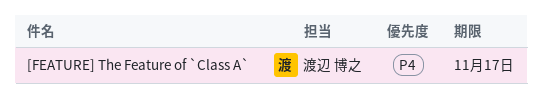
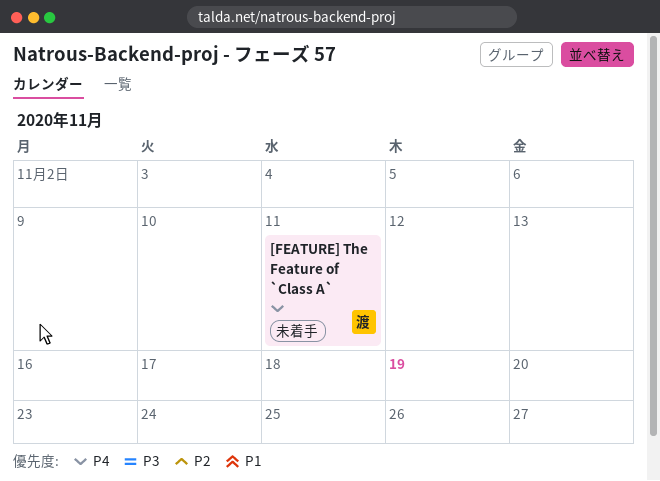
[FEATURE] The Feature of `Class A`, due: Nov 17 -> Nov 11

